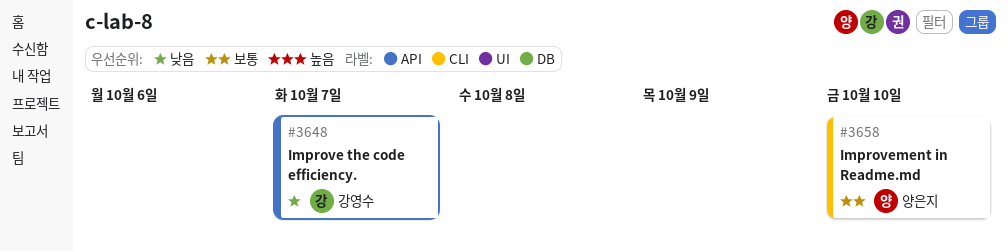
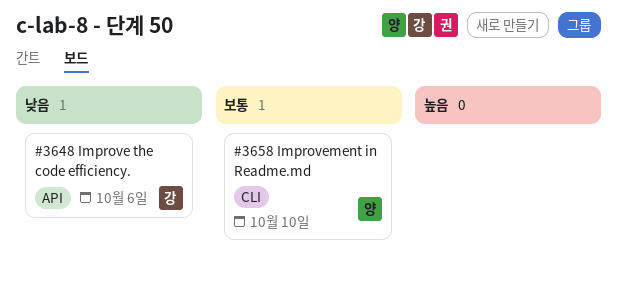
#3648, due: Oct 7 -> Oct 6

